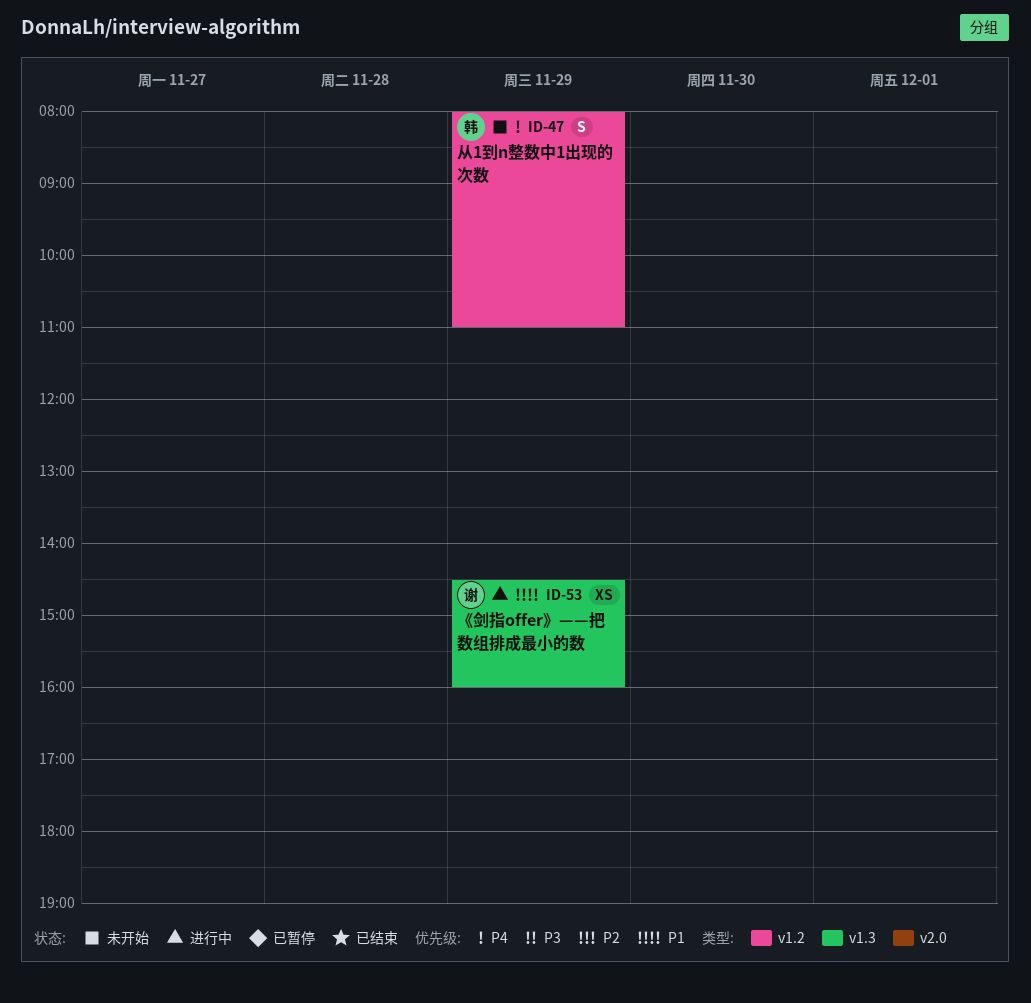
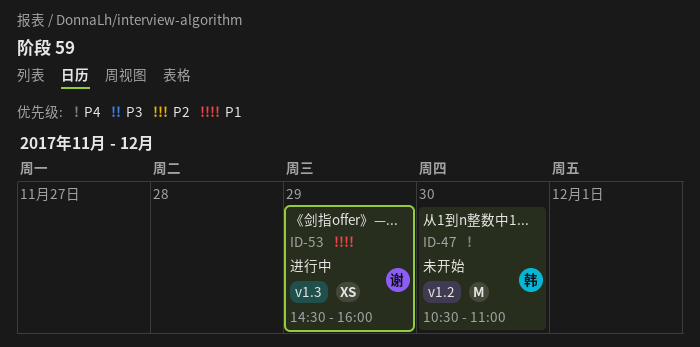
ID-47, estimate: S -> M
ID-47, day: Nov 29 -> Nov 30
ID-47, begins: 08:00 -> 10:30

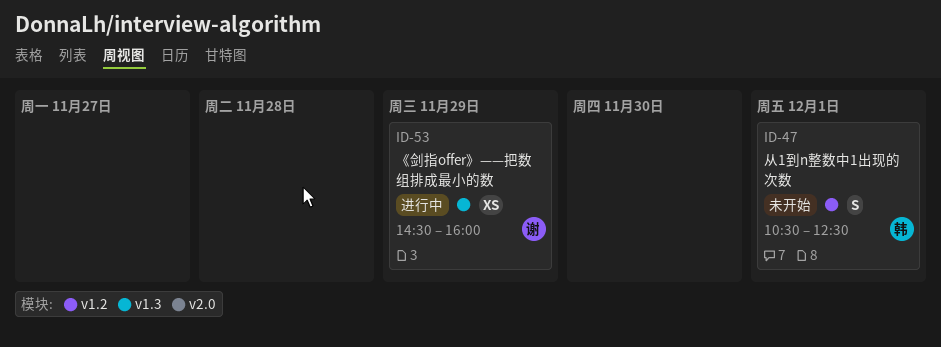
ID-47, estimate: M -> S
ID-47, day: Nov 30 -> Dec 1
ID-47, ends: 11:00 -> 12:30

